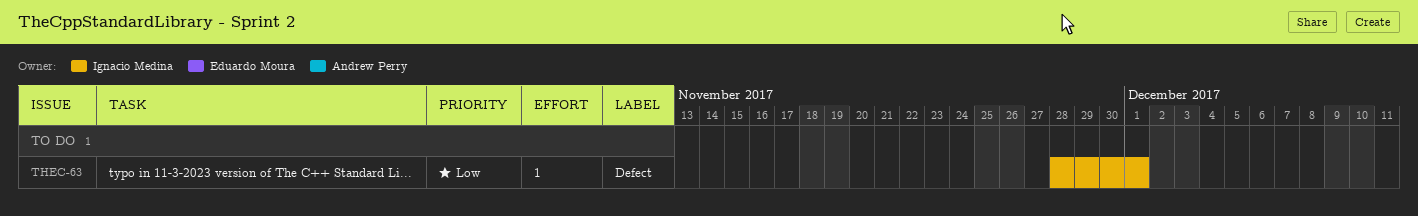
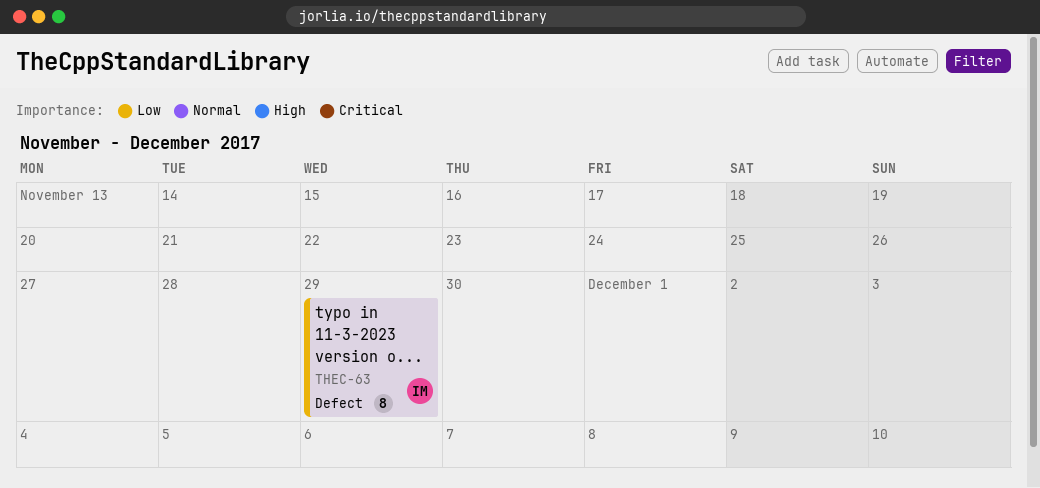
THEC-63, estimate: 1 -> 8
THEC-63, due: Dec 1 -> Nov 29

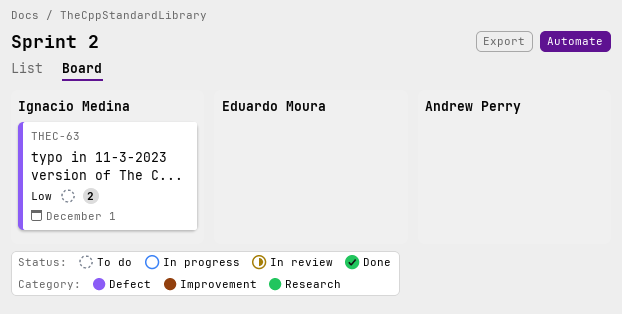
THEC-63, estimate: 8 -> 2
THEC-63, due: Nov 29 -> Dec 1

